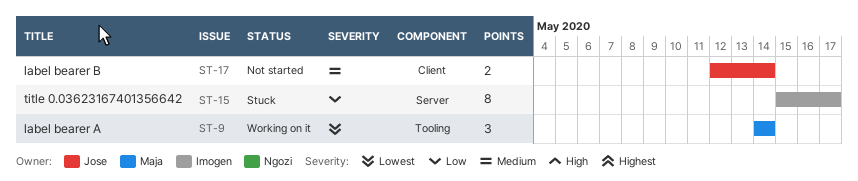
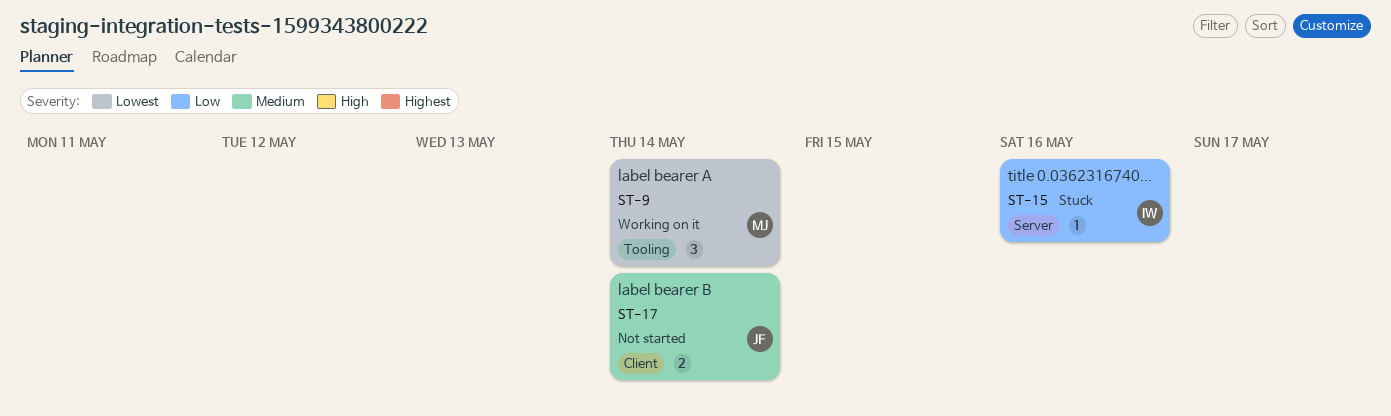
ST-15, estimate: 8 -> 1
ST-15, due: May 17 -> May 16

